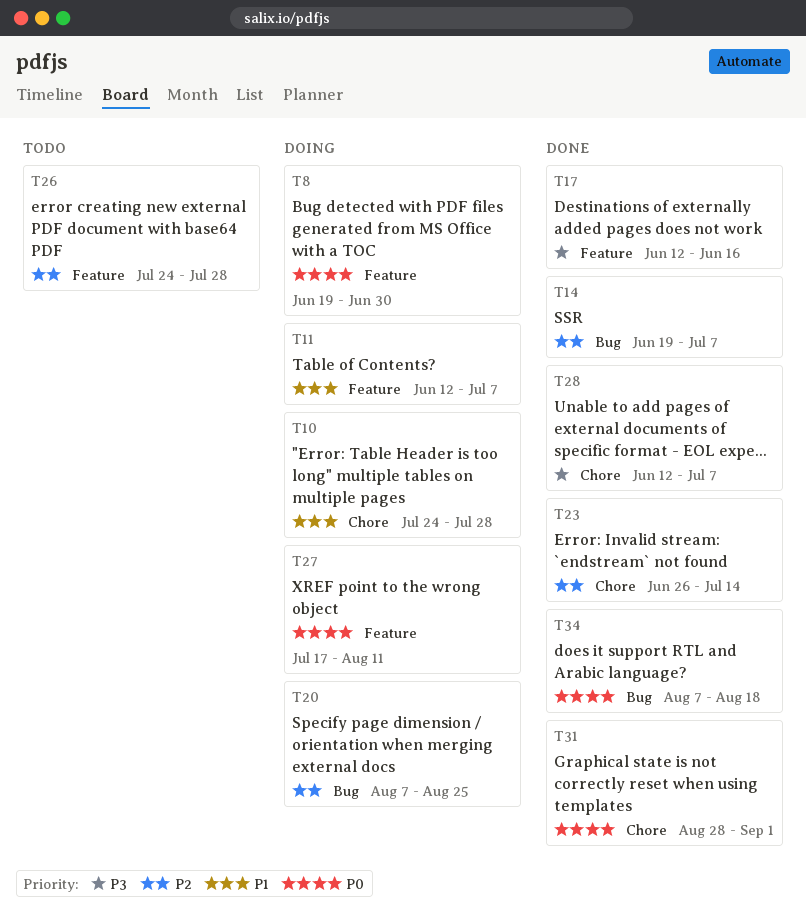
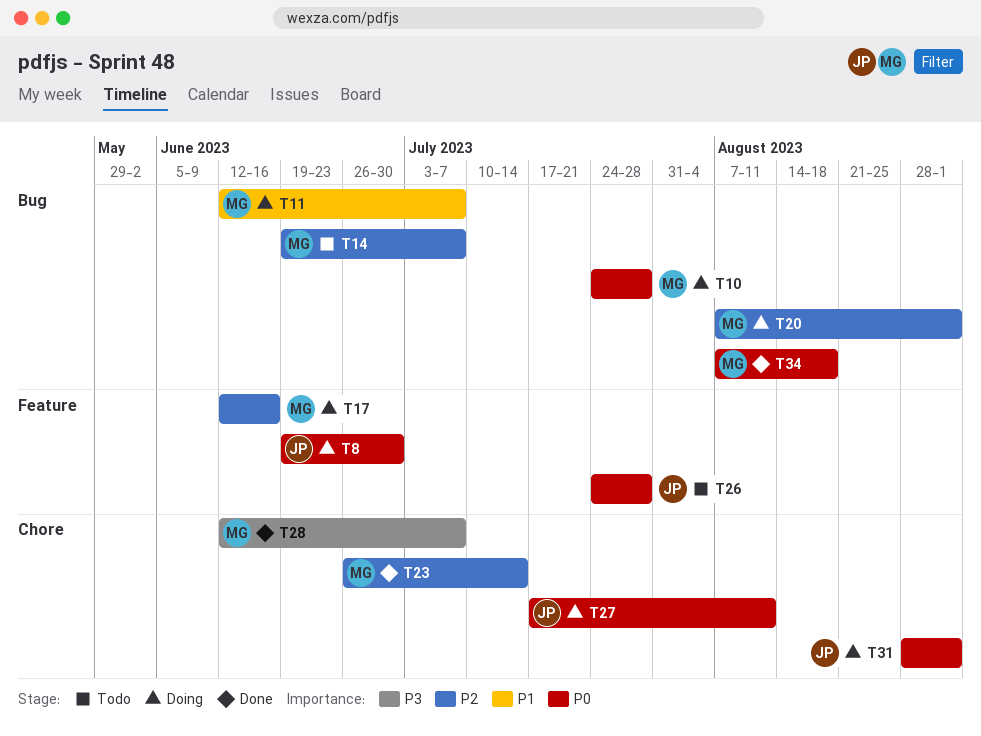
T10, priority: P1 -> P0
T10, label: Chore -> Bug
T11, label: Feature -> Bug
T14, status: Done -> Todo
T17, status: Done -> Doing
T17, priority: P3 -> P2
T20, due: Aug 25 -> Sep 1
T26, priority: P2 -> P0
T27, label: Feature -> Chore
T31, status: Done -> Doing

